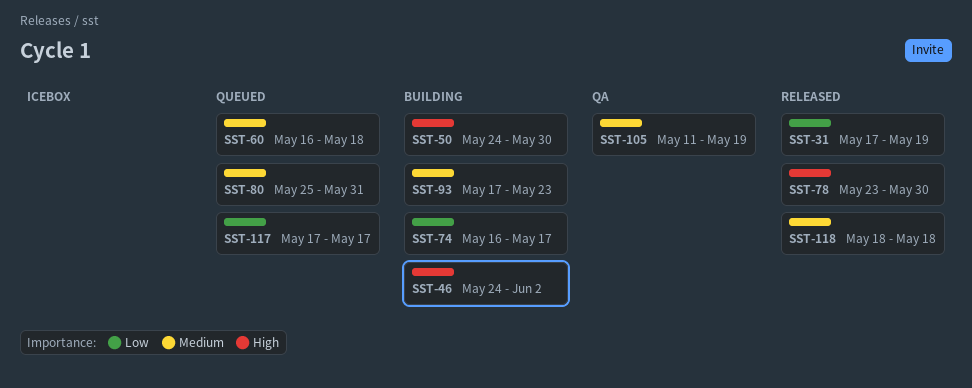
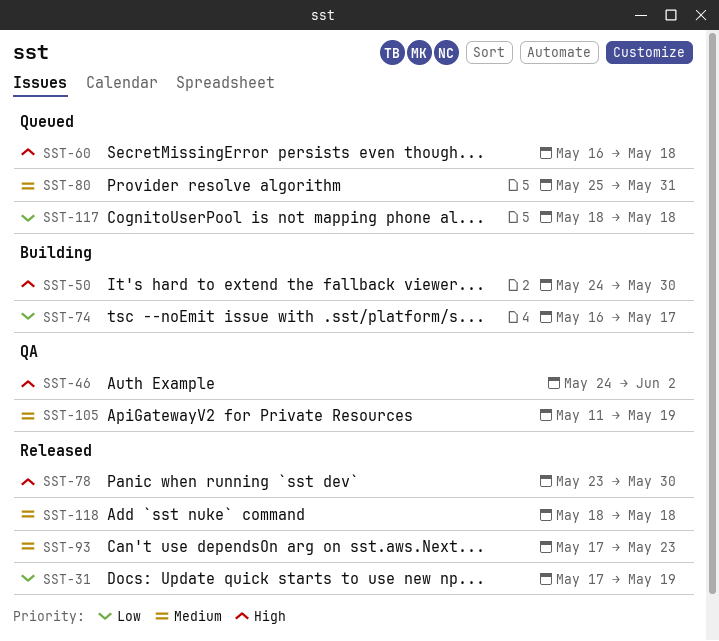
SST-46, status: Building -> QA
SST-60, priority: Medium -> High
SST-93, status: Building -> Released
SST-117, start: May 17 -> May 18
SST-117, due: May 17 -> May 18

